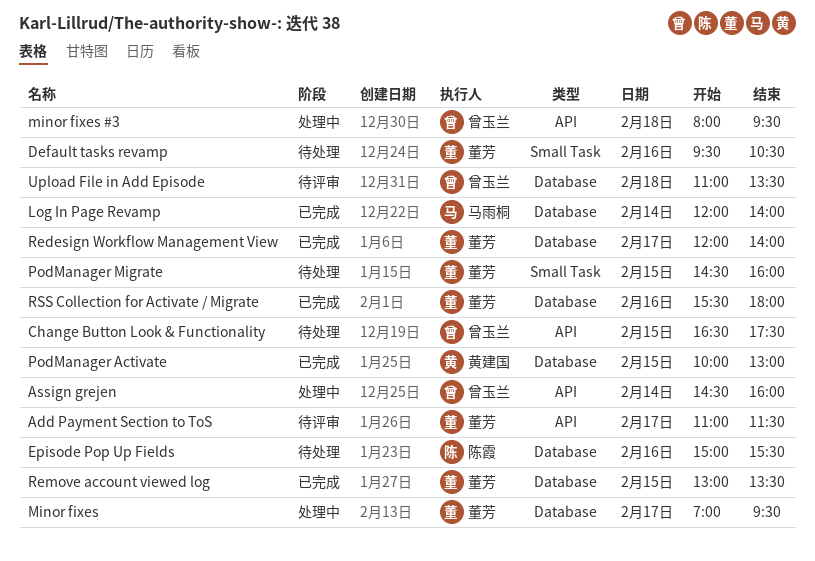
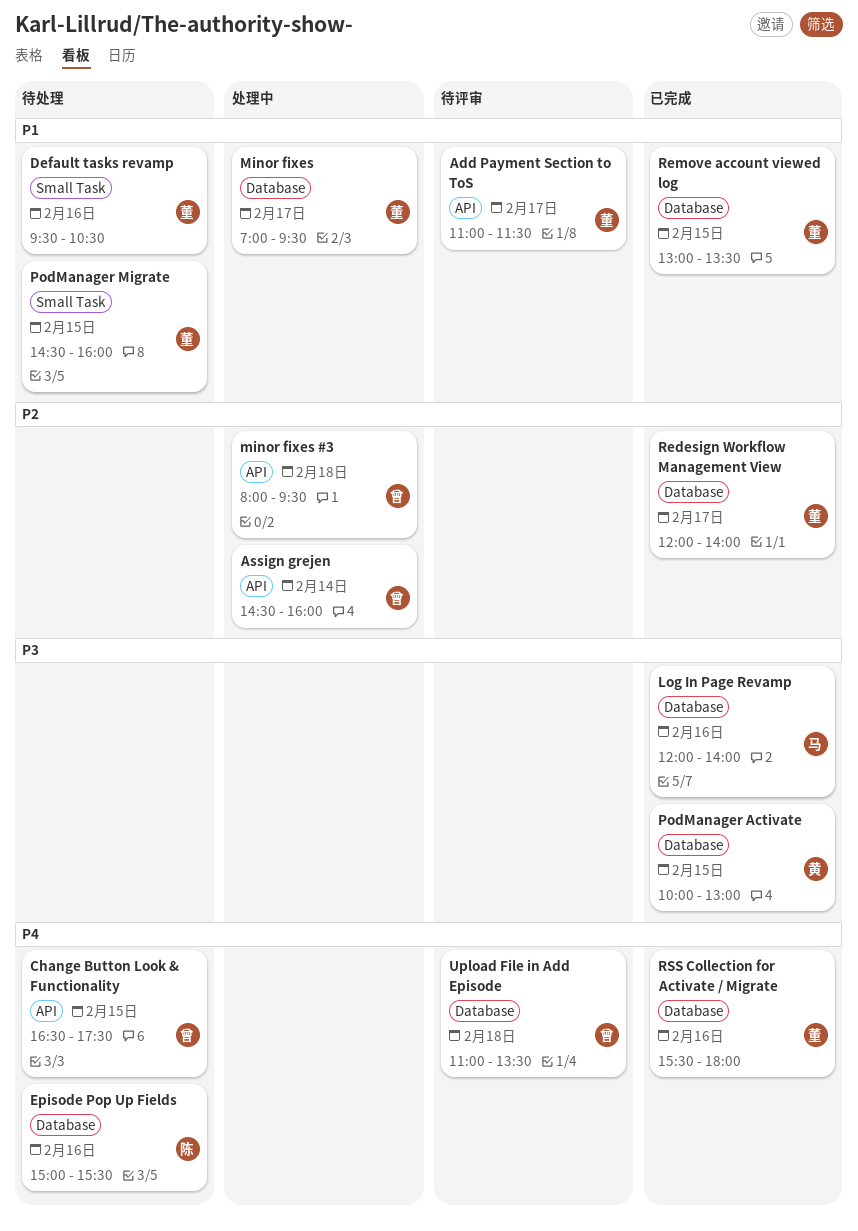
Log In Page Revamp, day: Feb 14 -> Feb 16

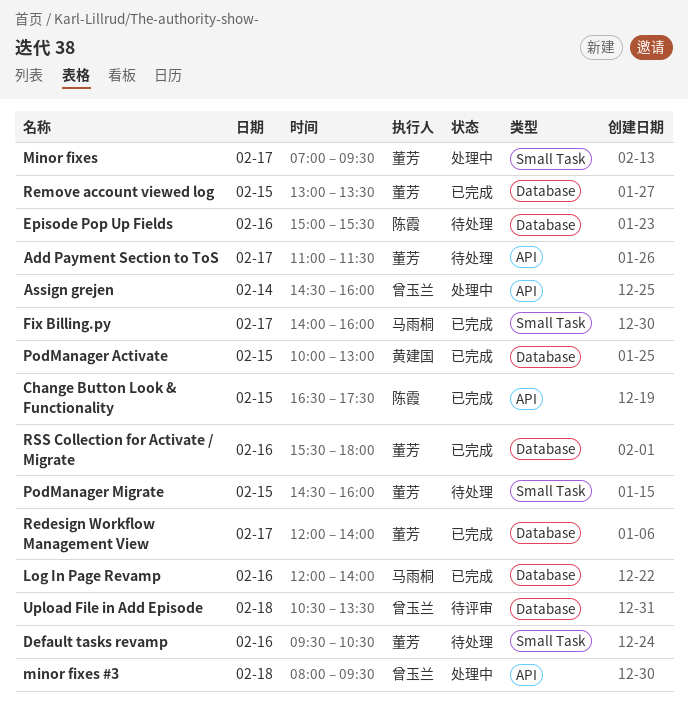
Add Payment Section to ToS, status: 待评审 -> 待处理
Change Button Look & Functionality, status: 待处理 -> 已完成
Change Button Look & Functionality, owner: 曾玉兰 -> 陈霞
Fix Billing.py: none -> present
Minor fixes, label: Database -> Small Task
Upload File in Add Episode, begins: 11:00 -> 10:30

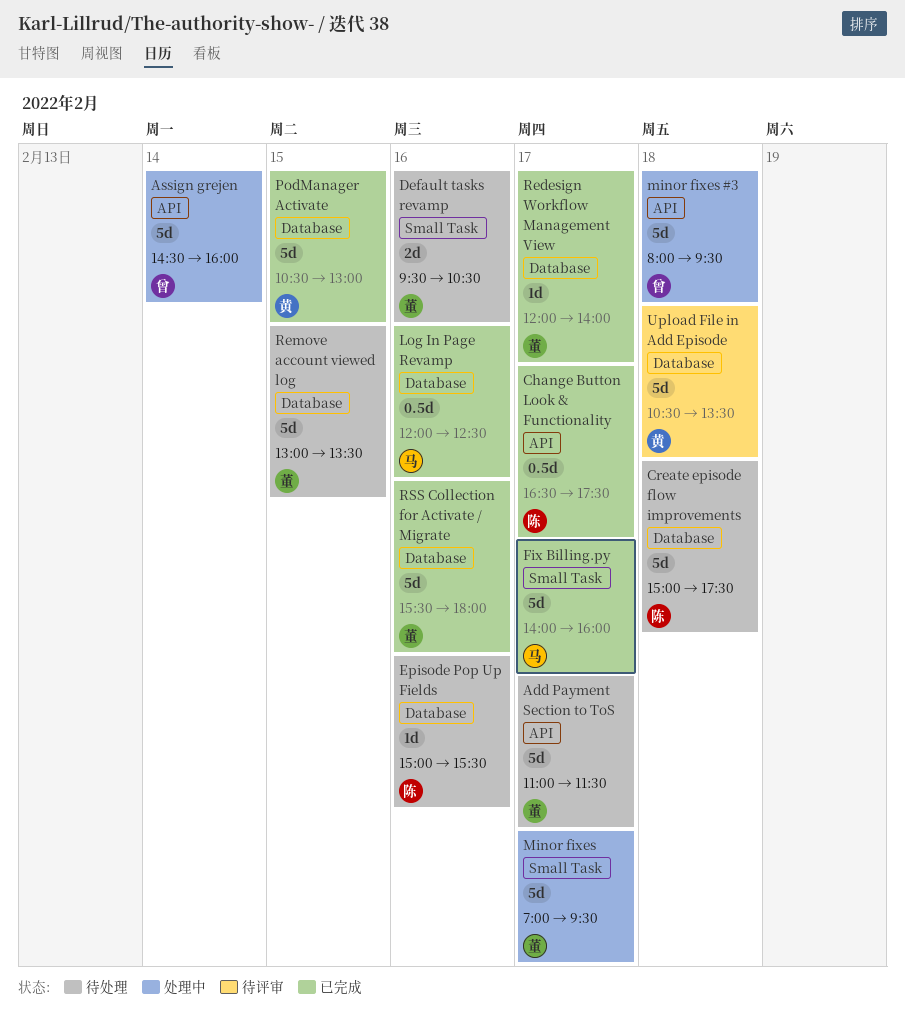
Change Button Look & Functionality, day: Feb 15 -> Feb 17
Create episode flow improvements: none -> present
Log In Page Revamp, ends: 14:00 -> 12:30
PodManager Activate, begins: 10:00 -> 10:30
PodManager Migrate: present -> none
Remove account viewed log, status: 已完成 -> 待处理
Upload File in Add Episode, owner: 曾玉兰 -> 黄建国

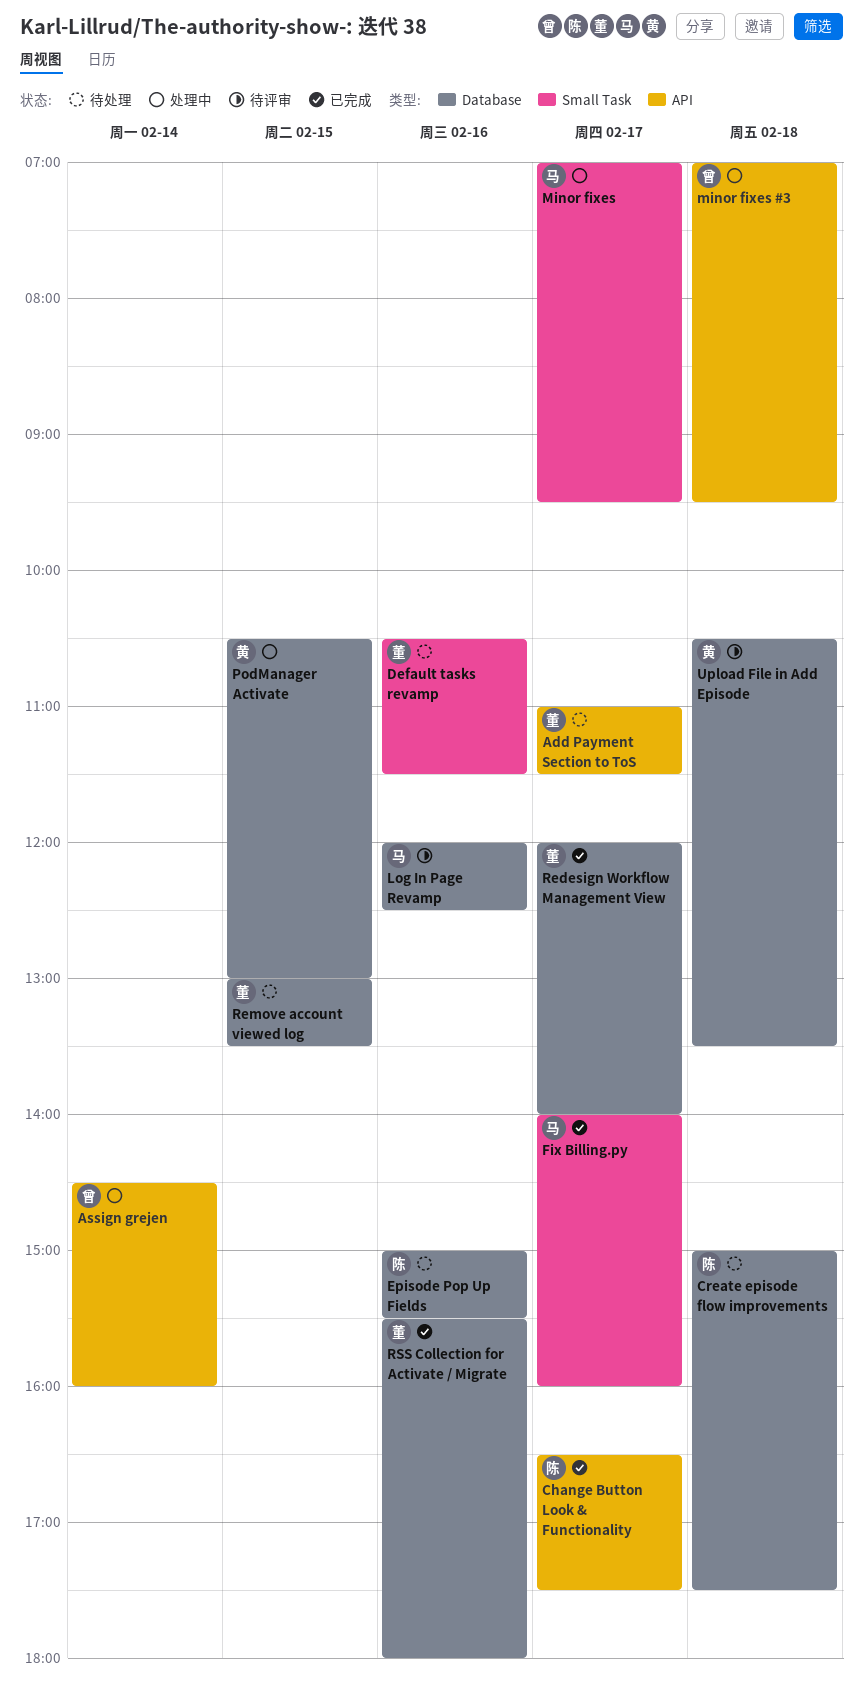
Default tasks revamp, begins: 09:30 -> 10:30
Default tasks revamp, ends: 10:30 -> 11:30
Log In Page Revamp, status: 已完成 -> 待评审
Minor fixes, owner: 董 -> 马
minor fixes #3, begins: 08:00 -> 07:00
PodManager Activate, status: 已完成 -> 处理中

